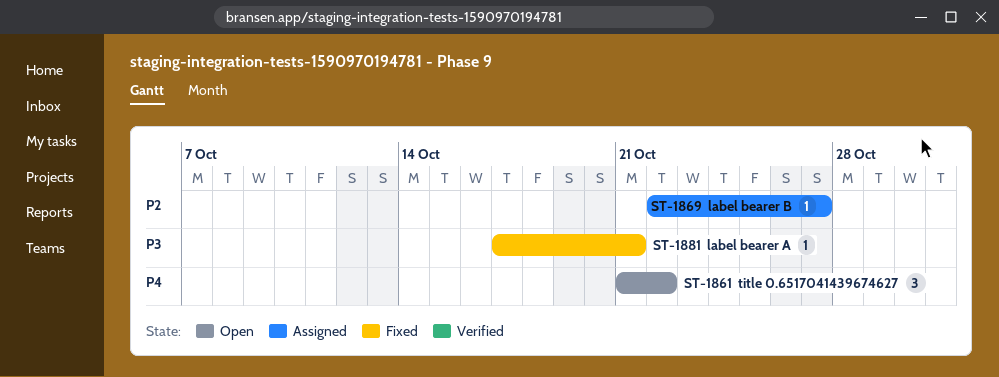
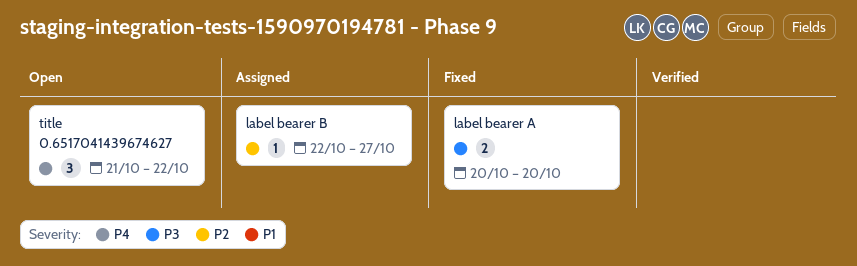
label bearer A, estimate: 1 -> 2
label bearer A, start: Oct 17 -> Oct 20
label bearer A, due: Oct 21 -> Oct 20

